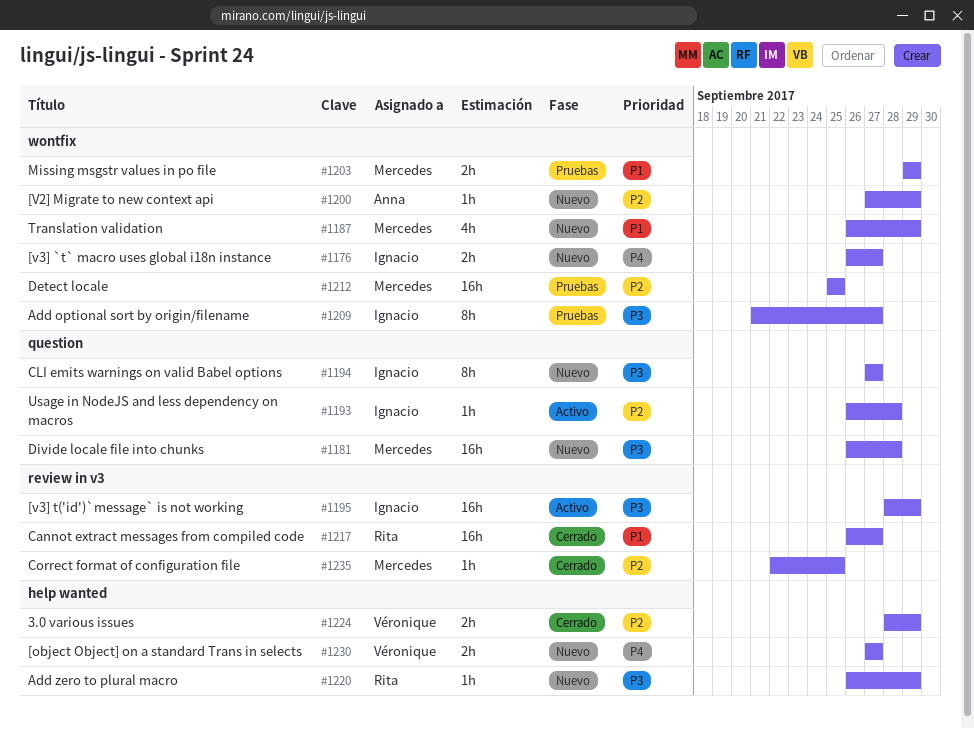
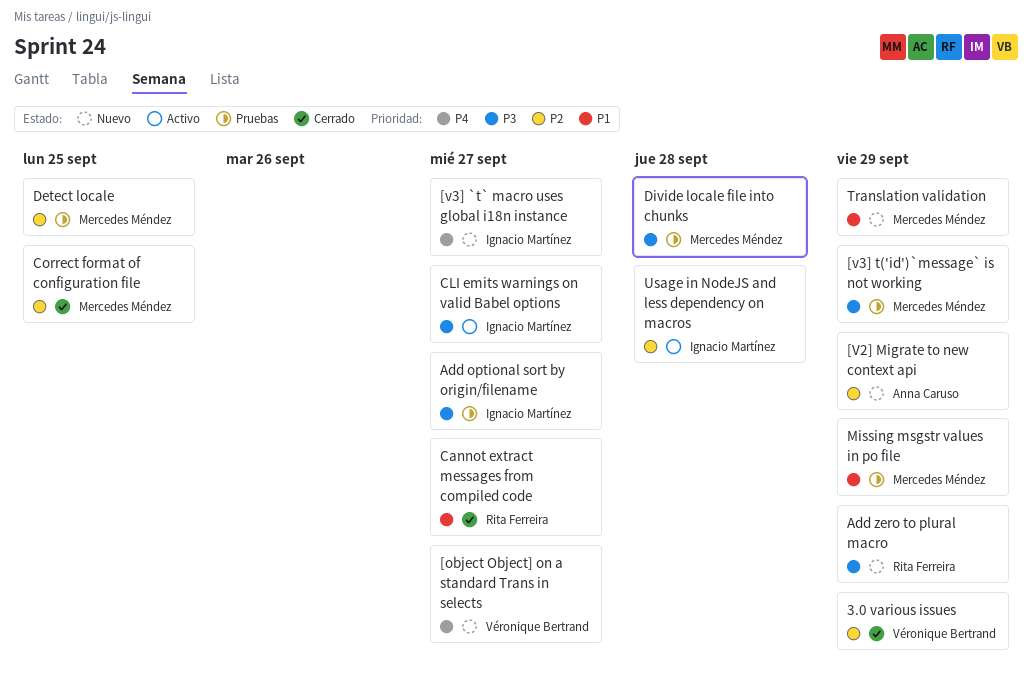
[v3] t('id')`message` is not working, status: Activo -> Pruebas
[v3] t('id')`message` is not working, owner: Ignacio Martínez -> Mercedes Méndez
CLI emits warnings on valid Babel options, status: Nuevo -> Activo
Divide locale file into chunks, status: Nuevo -> Pruebas

